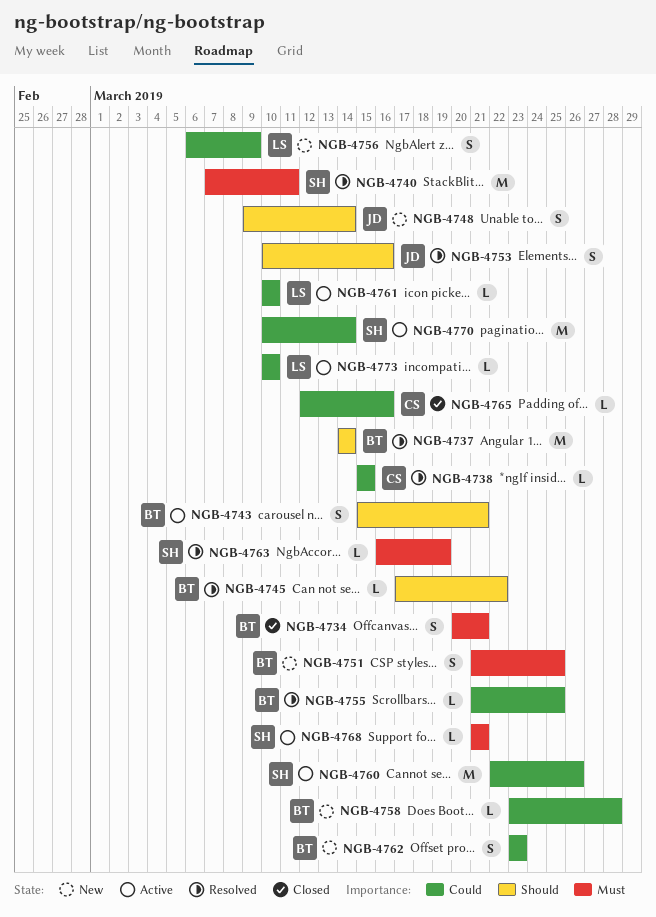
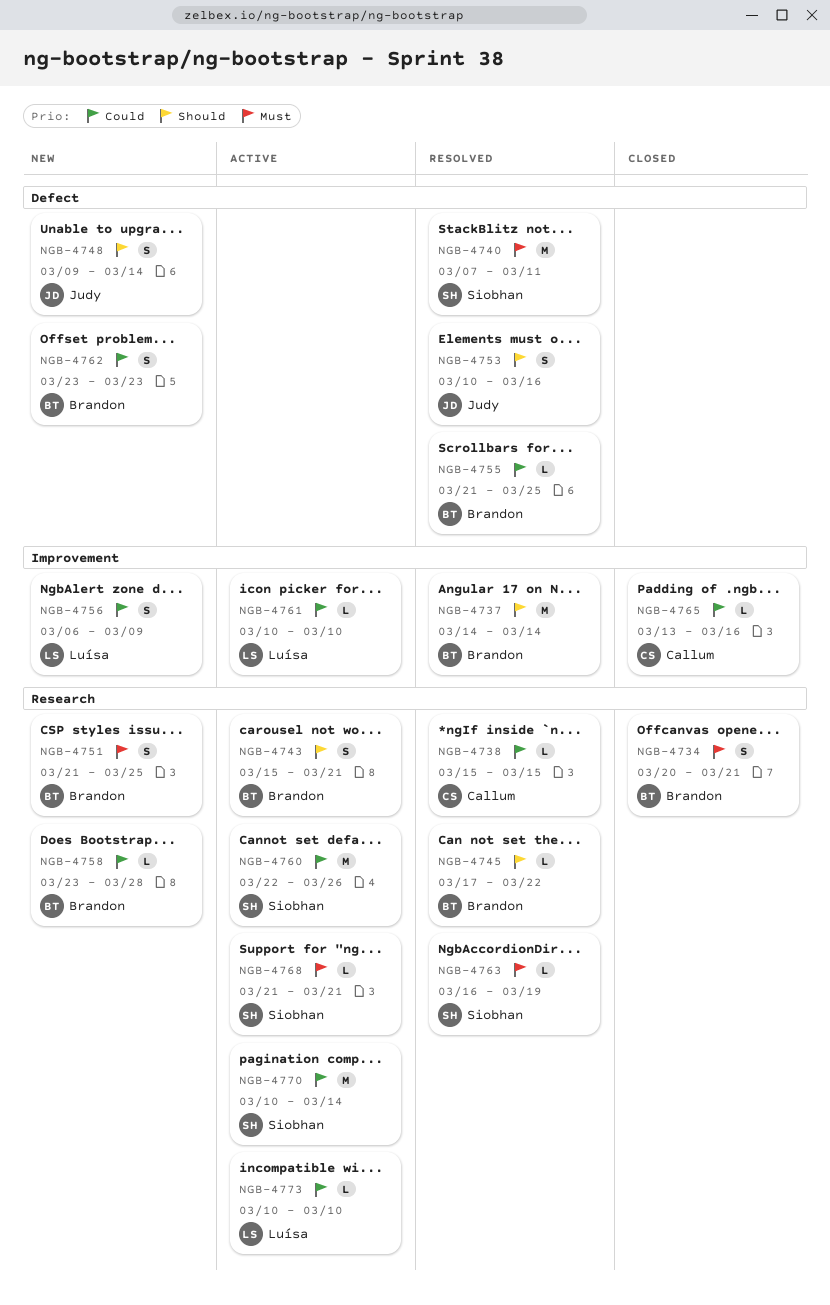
NGB-4765, start: Mar 12 -> Mar 13

